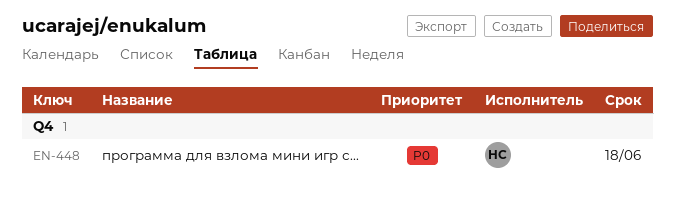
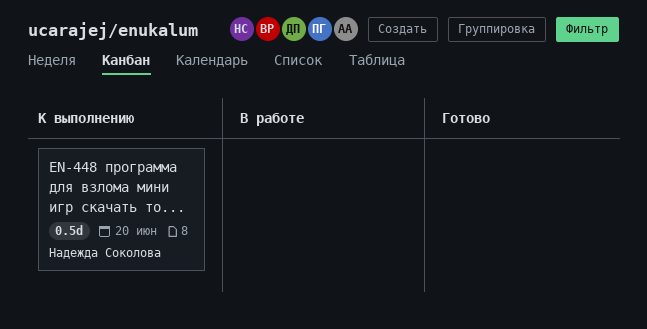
EN-448, due: Jun 18 -> Jun 20

